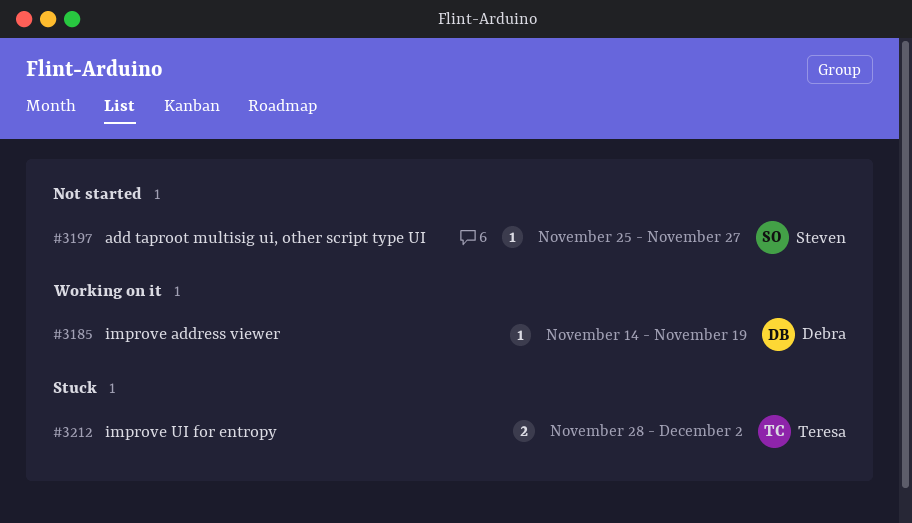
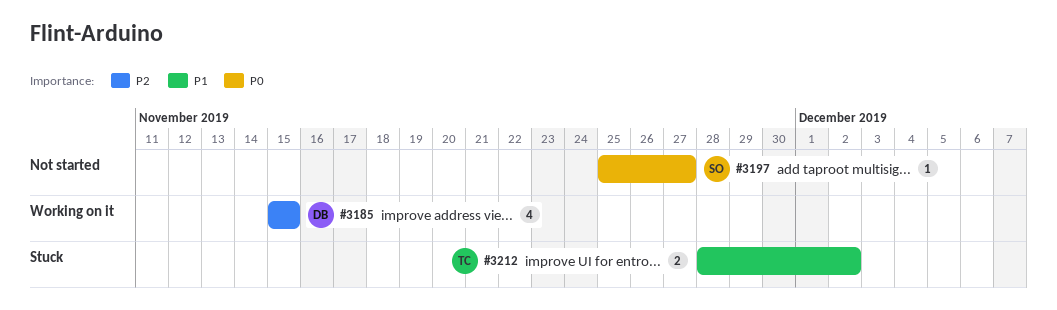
#3185, estimate: 1 -> 4
#3185, start: Nov 14 -> Nov 15
#3185, due: Nov 19 -> Nov 15

